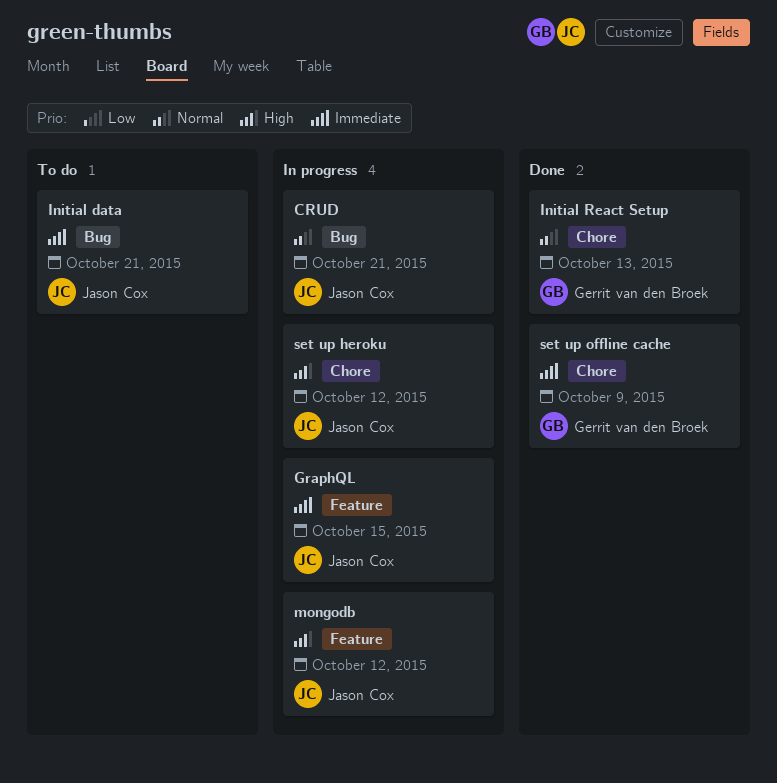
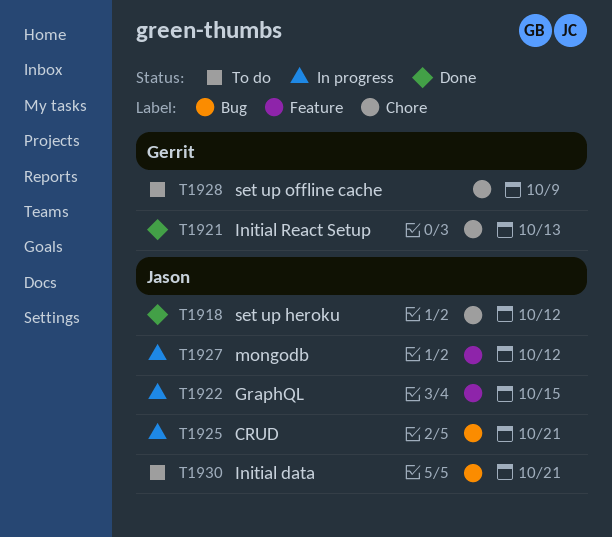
set up heroku, status: In progress -> Done
set up offline cache, status: Done -> To do

